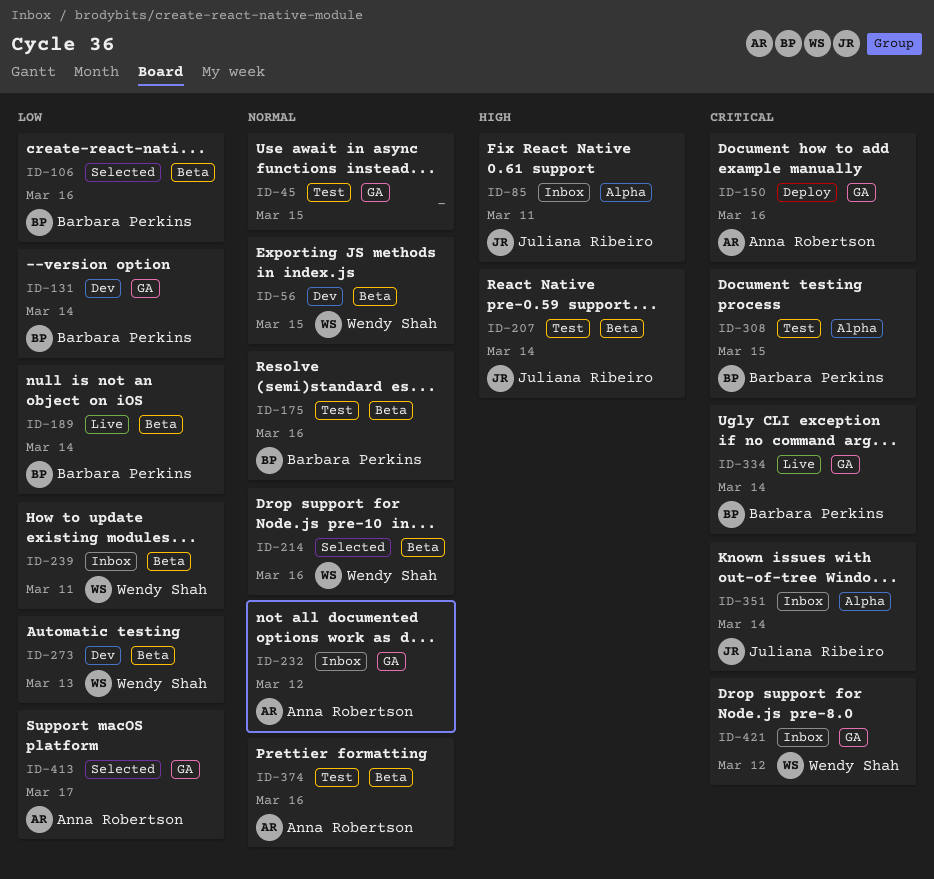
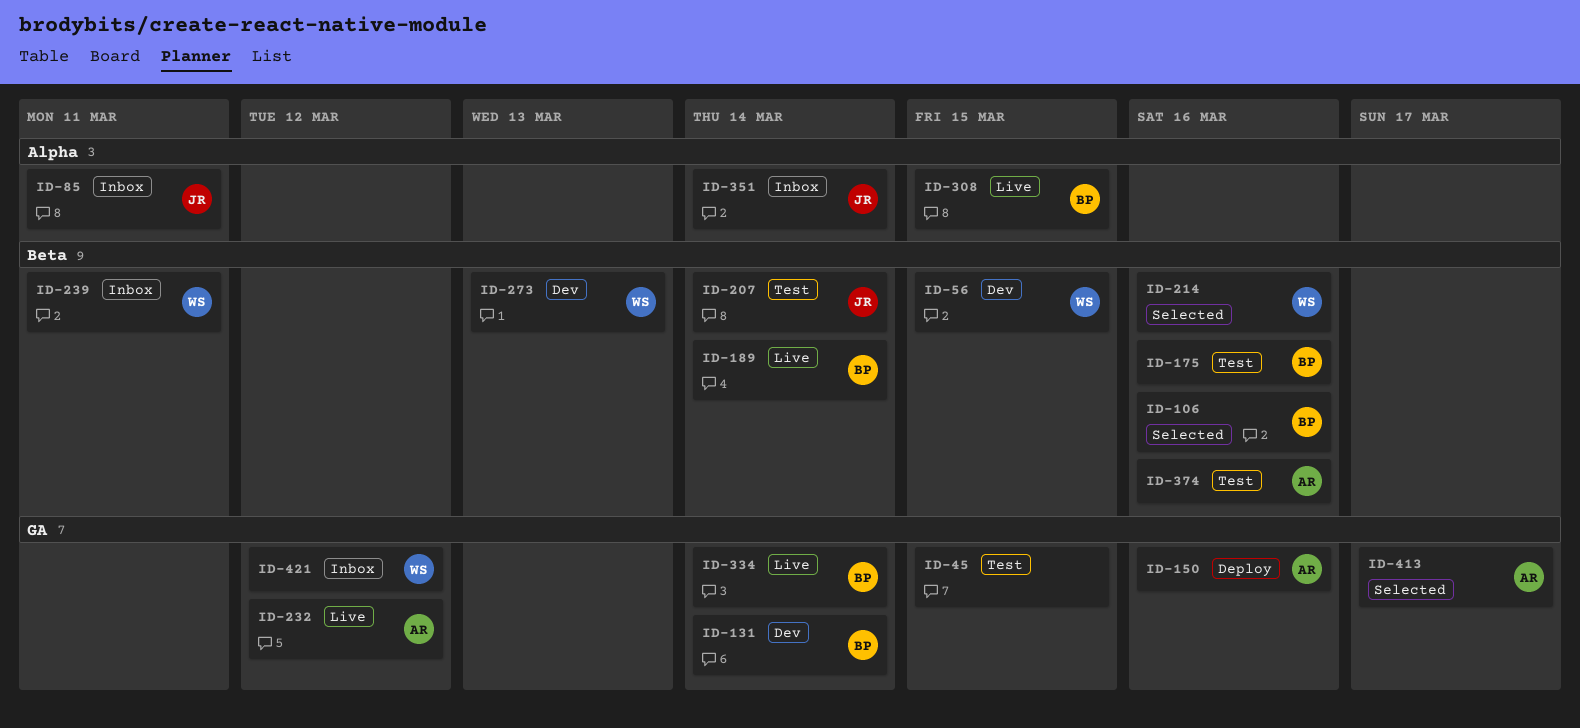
ID-232, status: Inbox -> Live
ID-308, status: Test -> Live

